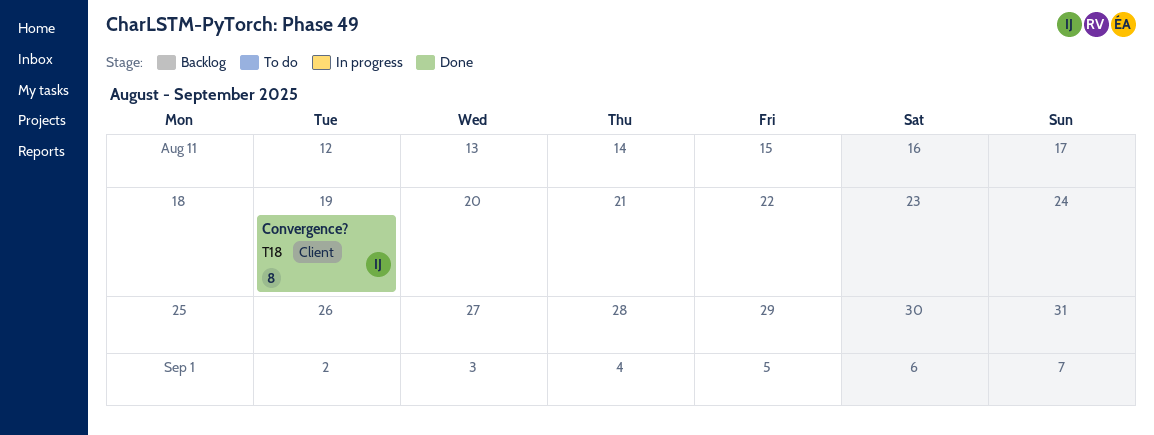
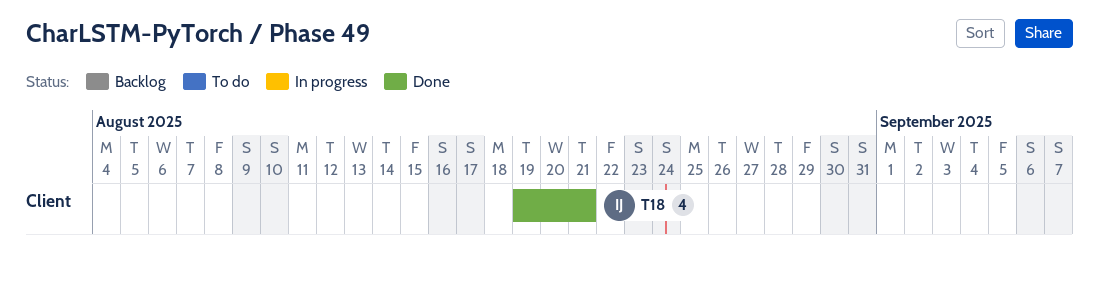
T18, estimate: 8 -> 4
T18, due: Aug 19 -> Aug 21

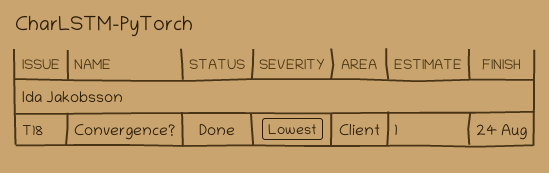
T18, estimate: 4 -> 1
T18, due: Aug 21 -> Aug 24

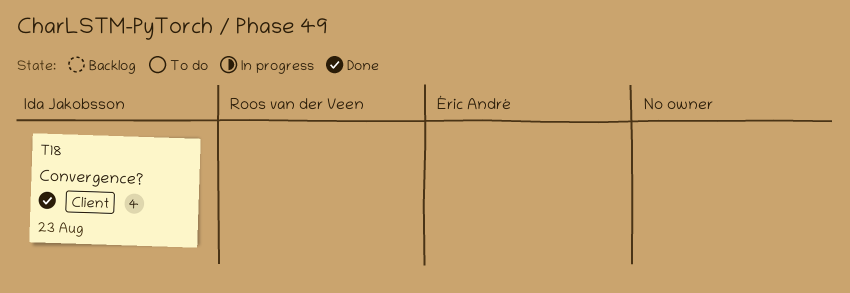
T18, estimate: 1 -> 4
T18, due: Aug 24 -> Aug 23

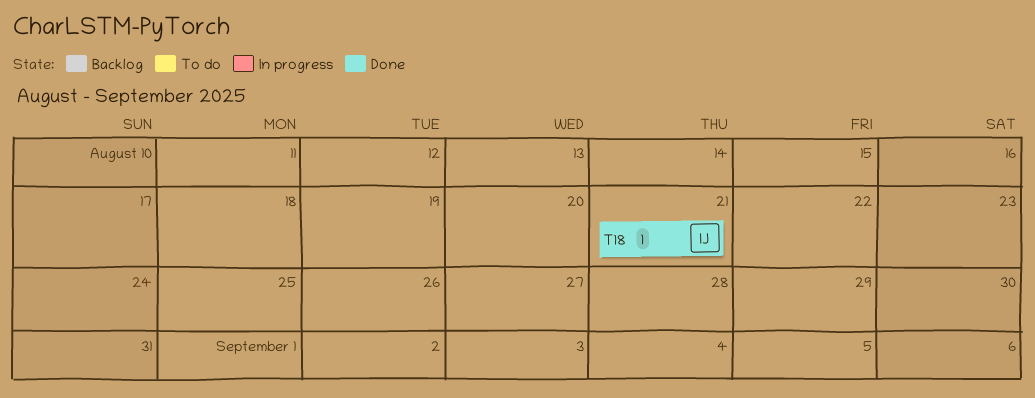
T18, estimate: 4 -> 1
T18, due: Aug 23 -> Aug 21

